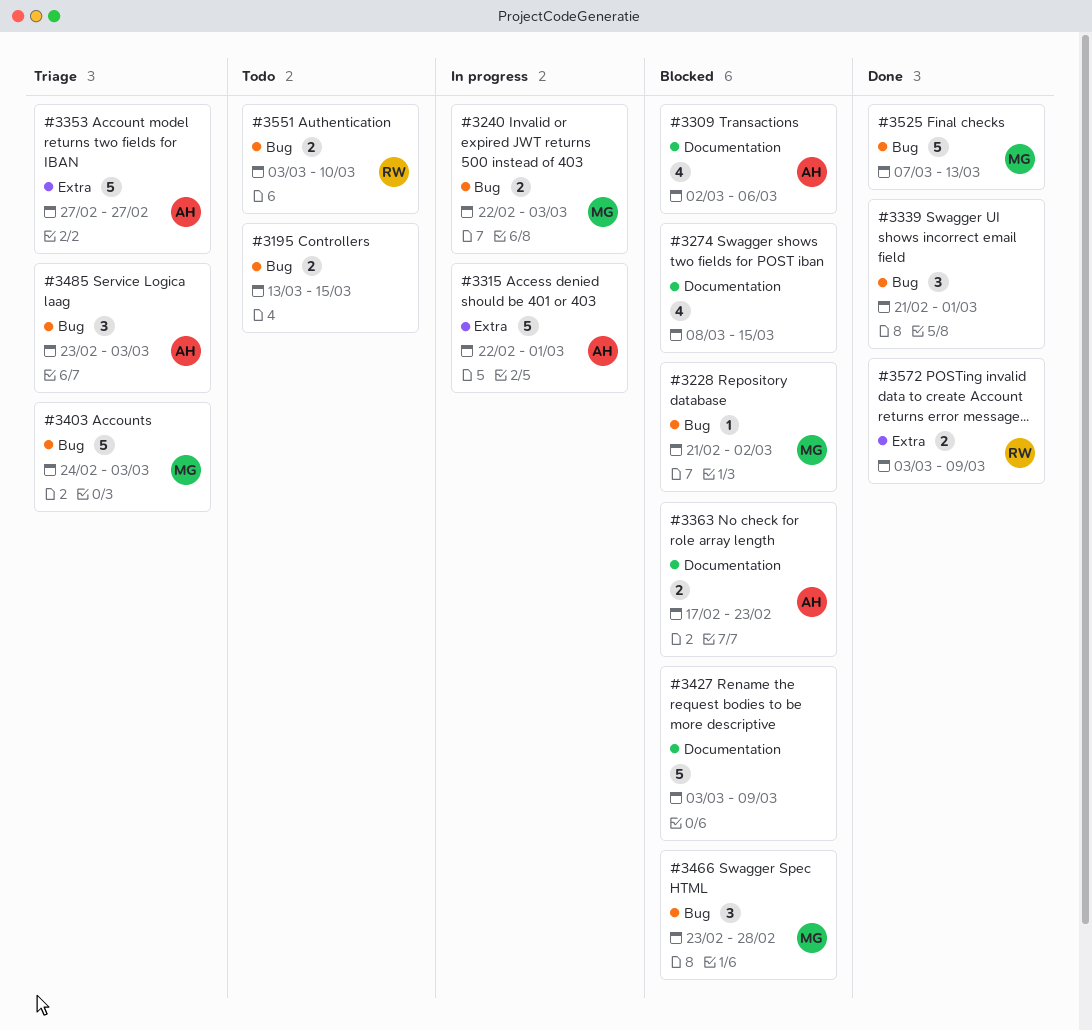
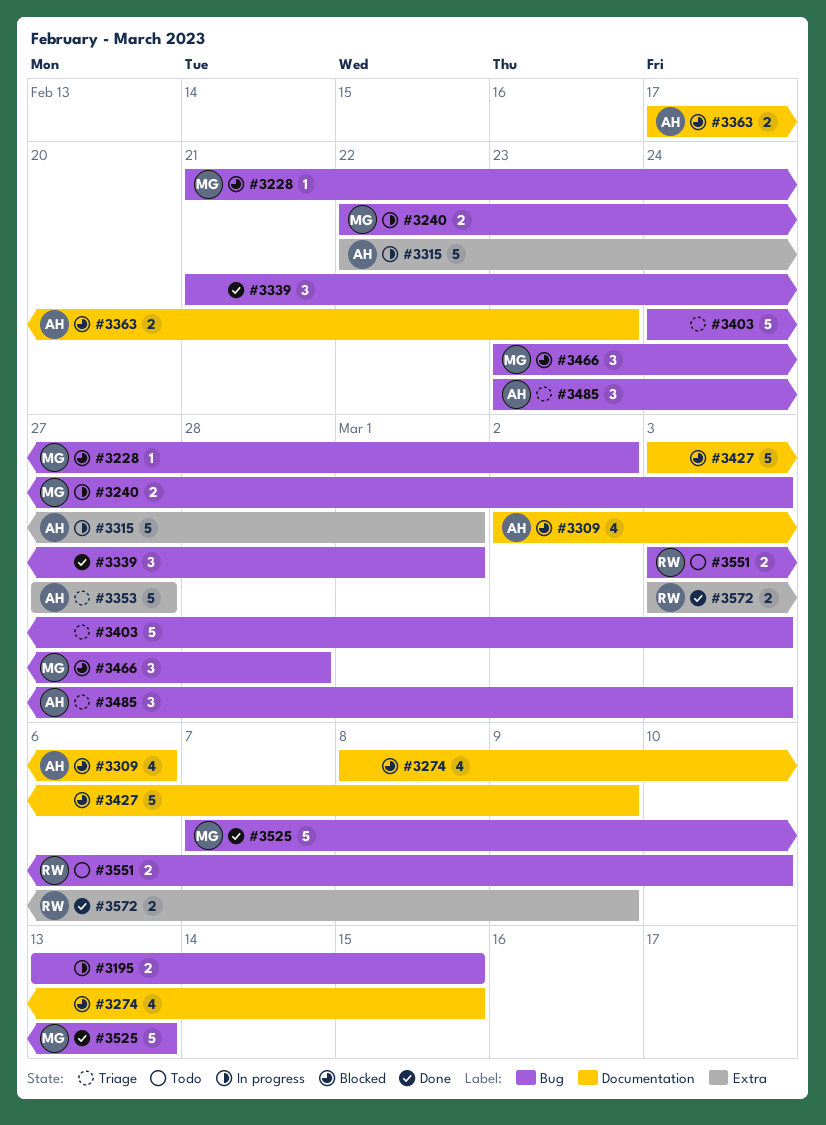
#3195, status: Todo -> In progress
#3403, owner: MG -> none

